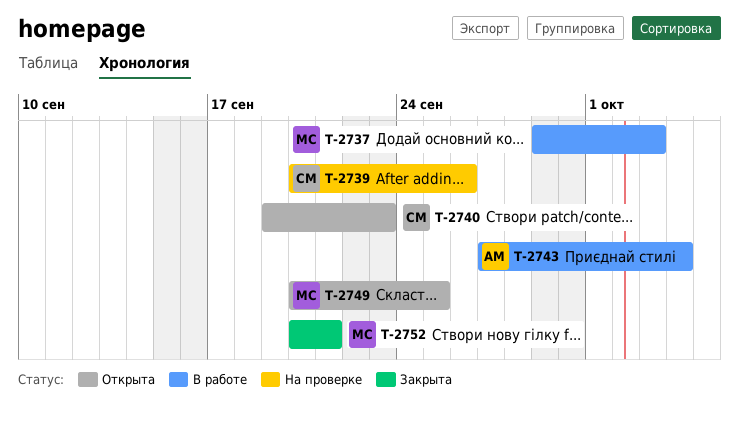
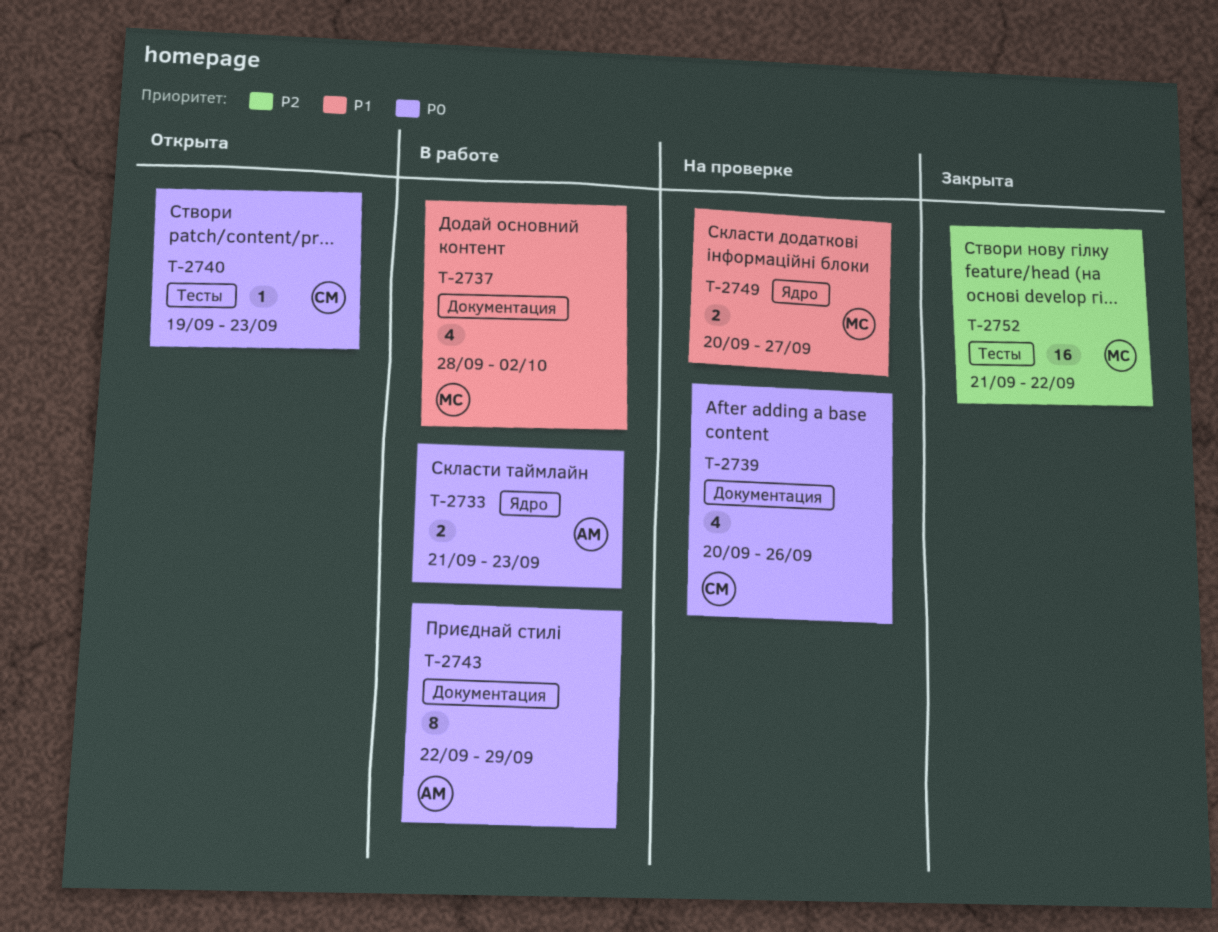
T-2733: none -> present
T-2737, start: Sep 29 -> Sep 28
T-2737, due: Oct 3 -> Oct 2
T-2743, start: Sep 27 -> Sep 22
T-2743, due: Oct 4 -> Sep 29
T-2749, status: Открыта -> На проверке
T-2749, due: Sep 25 -> Sep 27
T-2752, start: Sep 20 -> Sep 21
T-2752, due: Sep 21 -> Sep 22

